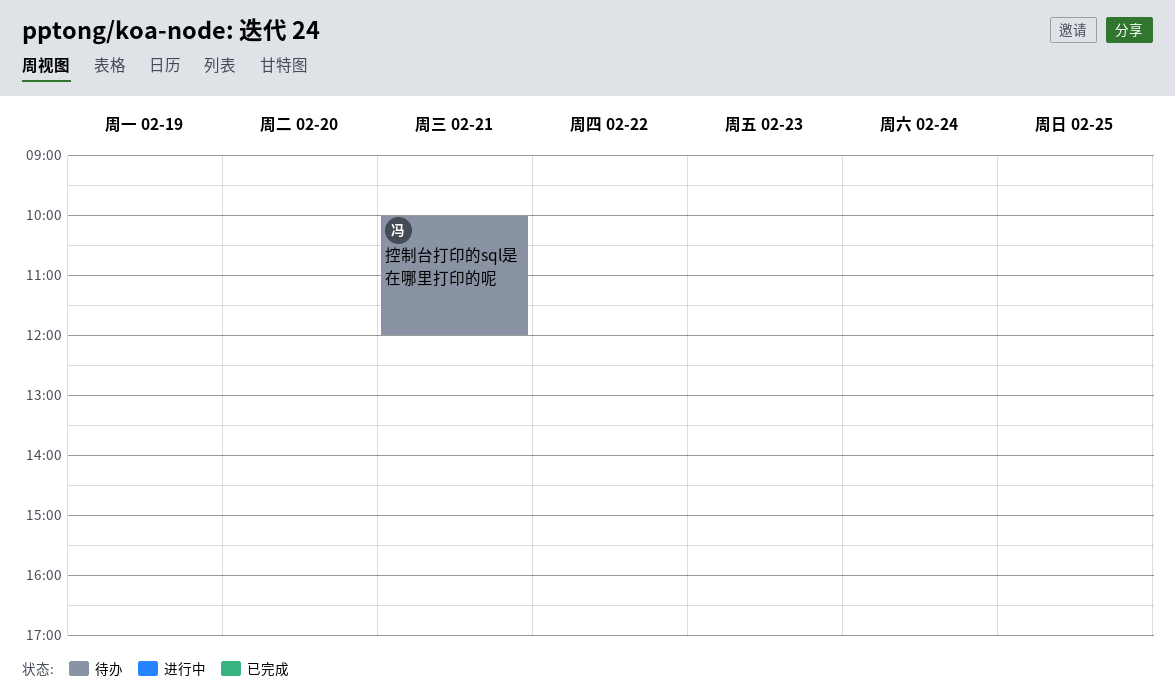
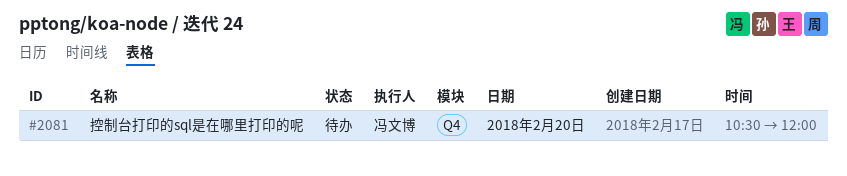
控制台打印的sql是在哪里打印的呢, day: Feb 21 -> Feb 20
控制台打印的sql是在哪里打印的呢, begins: 10:00 -> 10:30

